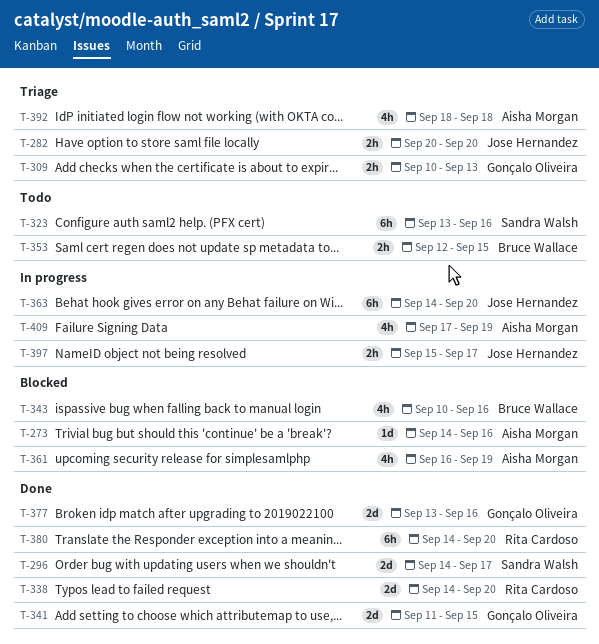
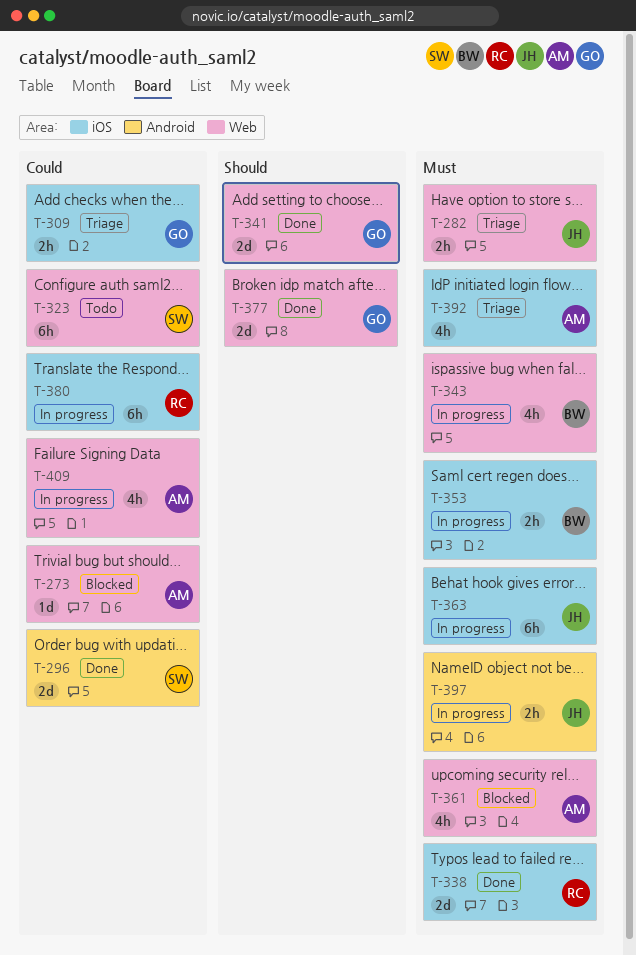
T-343, status: Blocked -> In progress
T-353, status: Todo -> In progress
T-380, status: Done -> In progress

